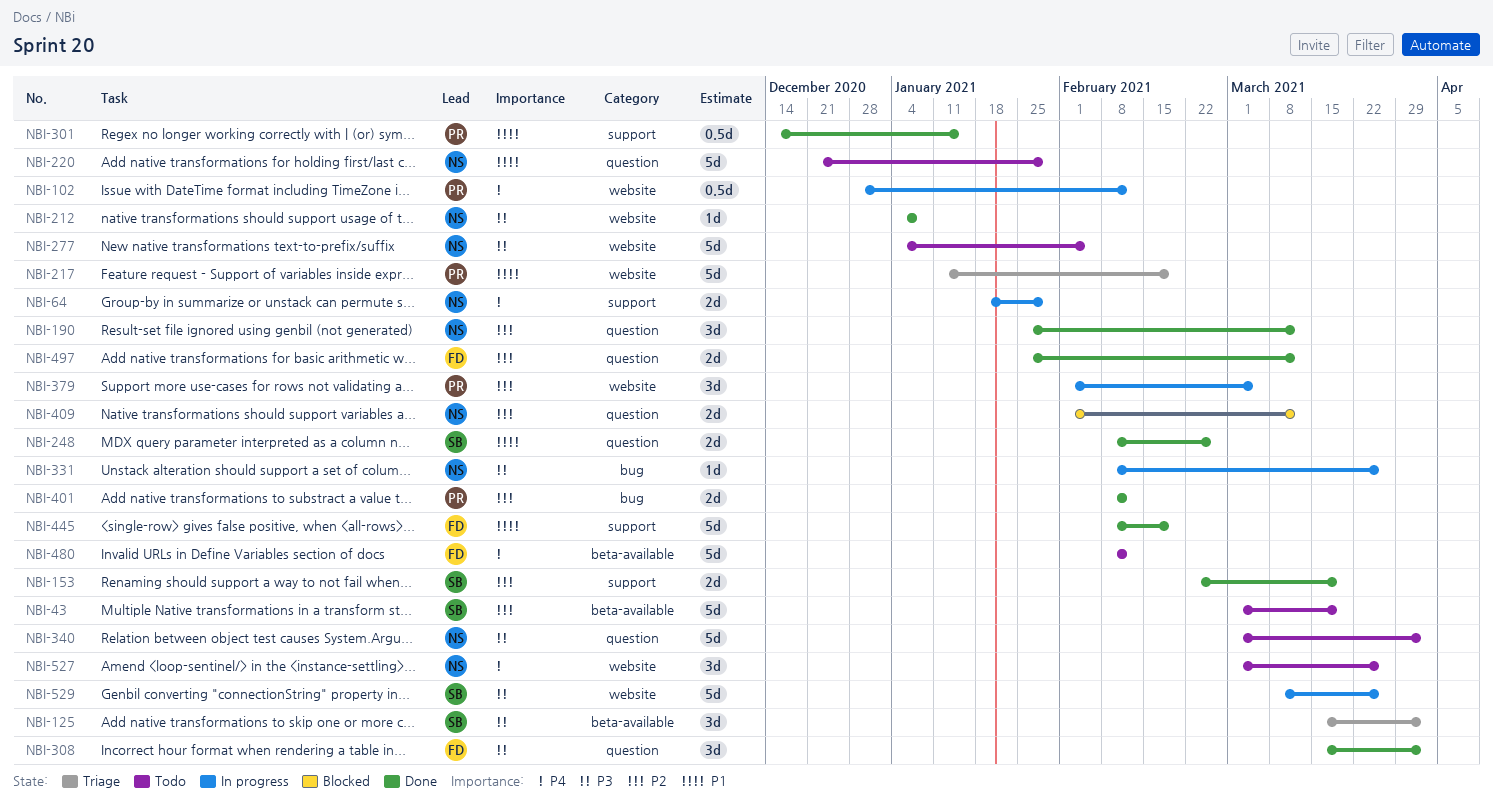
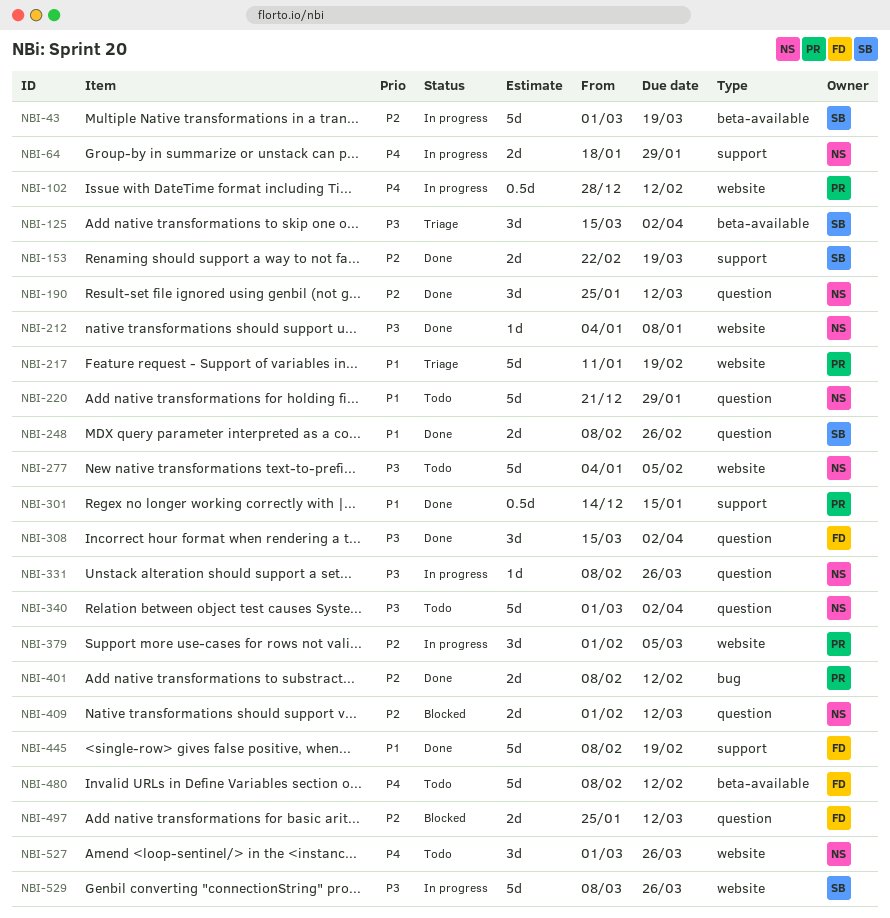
NBI-43, status: Todo -> In progress
NBI-331, label: bug -> question
NBI-497, status: Done -> Blocked

